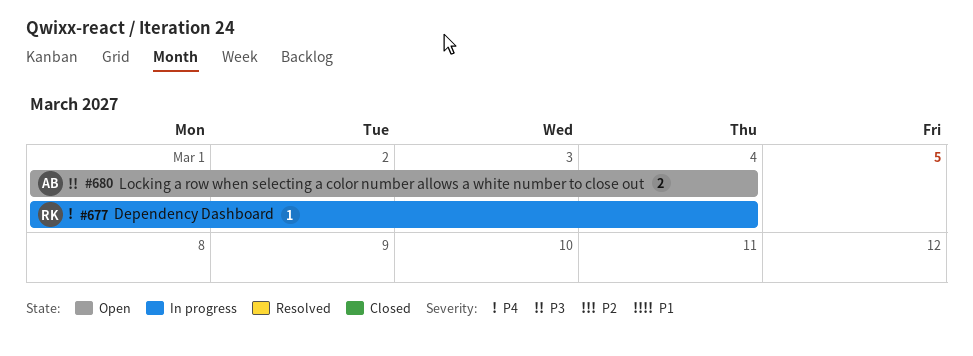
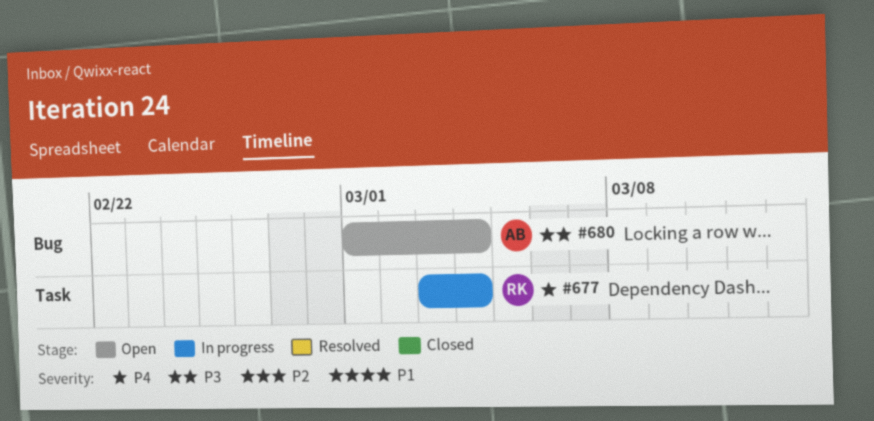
#677, start: Mar 1 -> Mar 3

